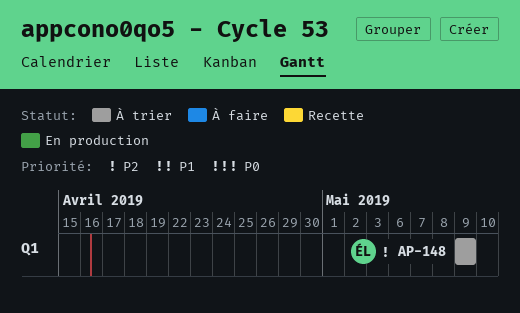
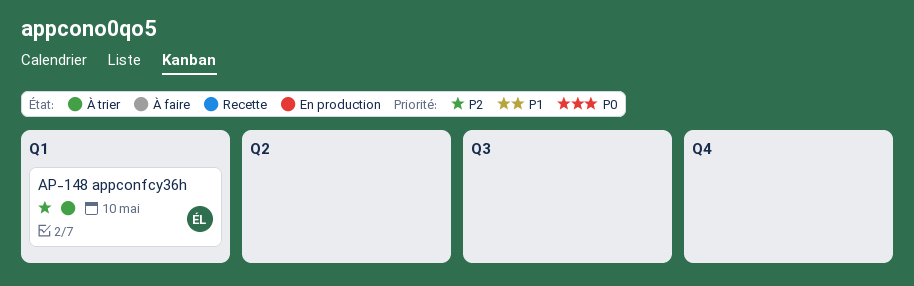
AP-148, due: May 9 -> May 10

